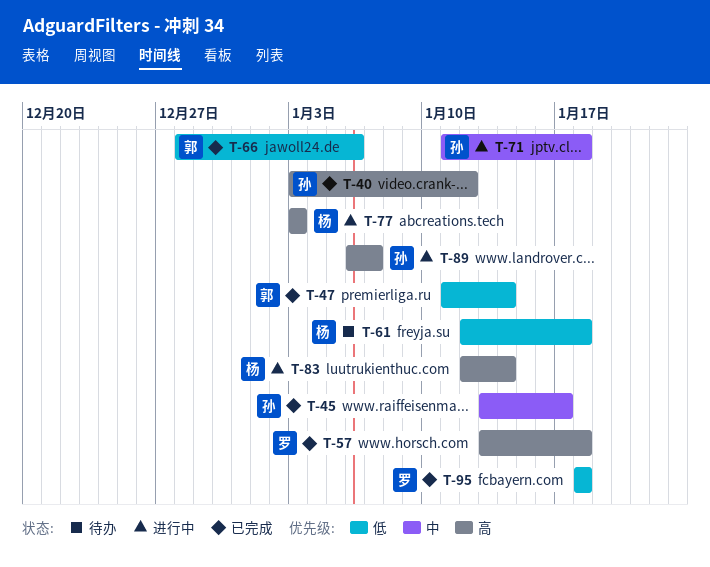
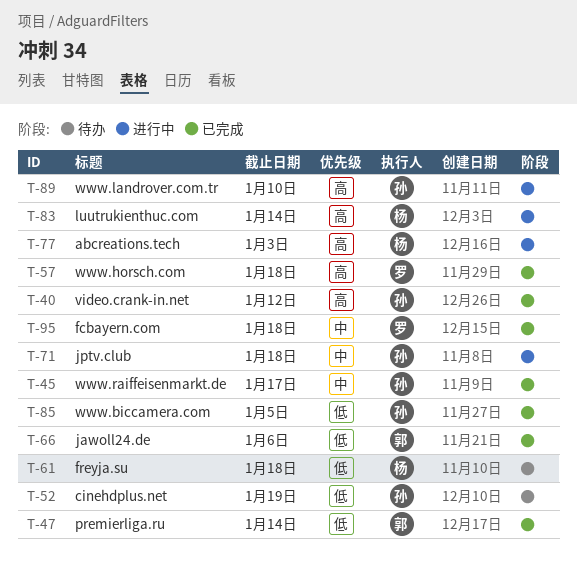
T-52: none -> present
T-85: none -> present
T-89, due: Jan 7 -> Jan 10
T-95, priority: 低 -> 中

